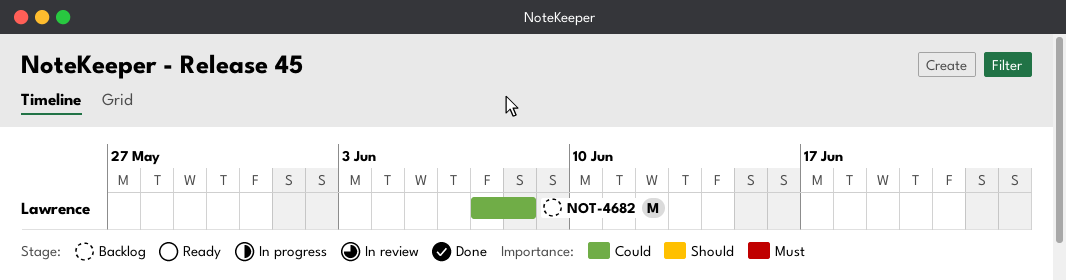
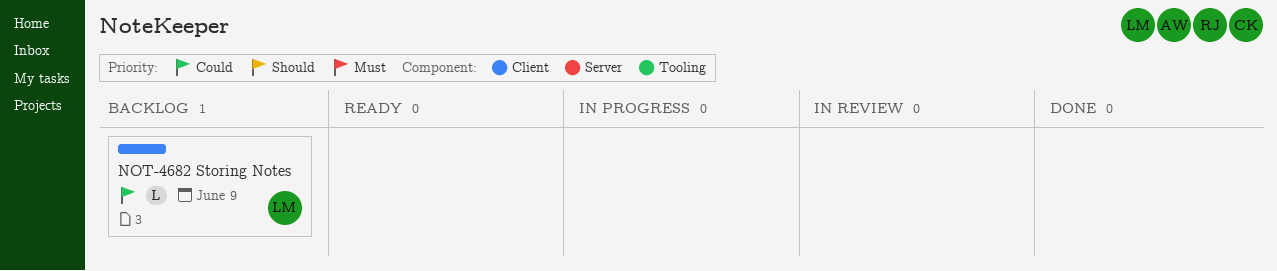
NOT-4682, estimate: M -> L
NOT-4682, due: Jun 8 -> Jun 9

